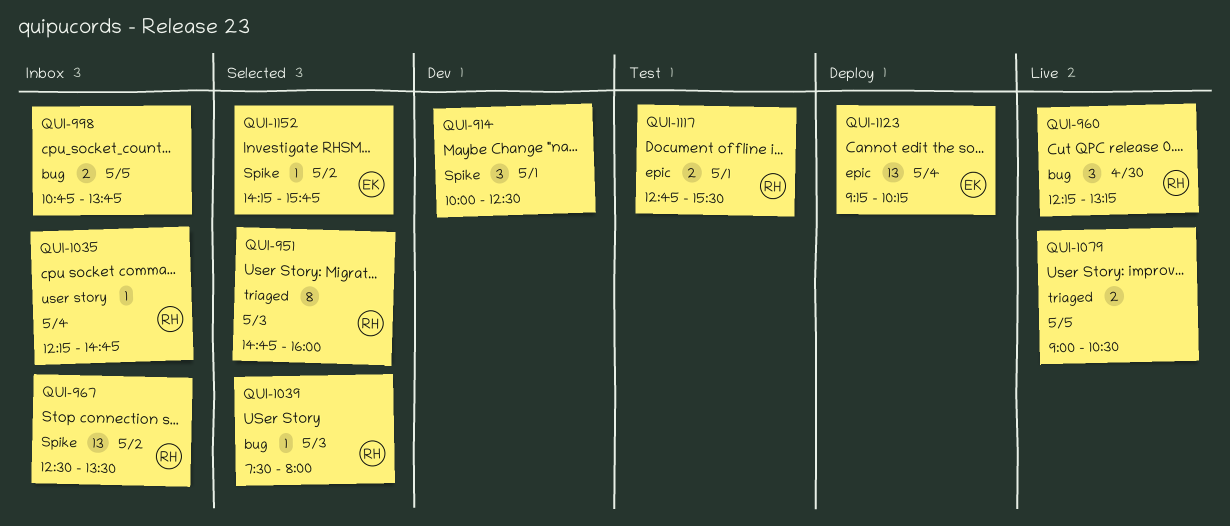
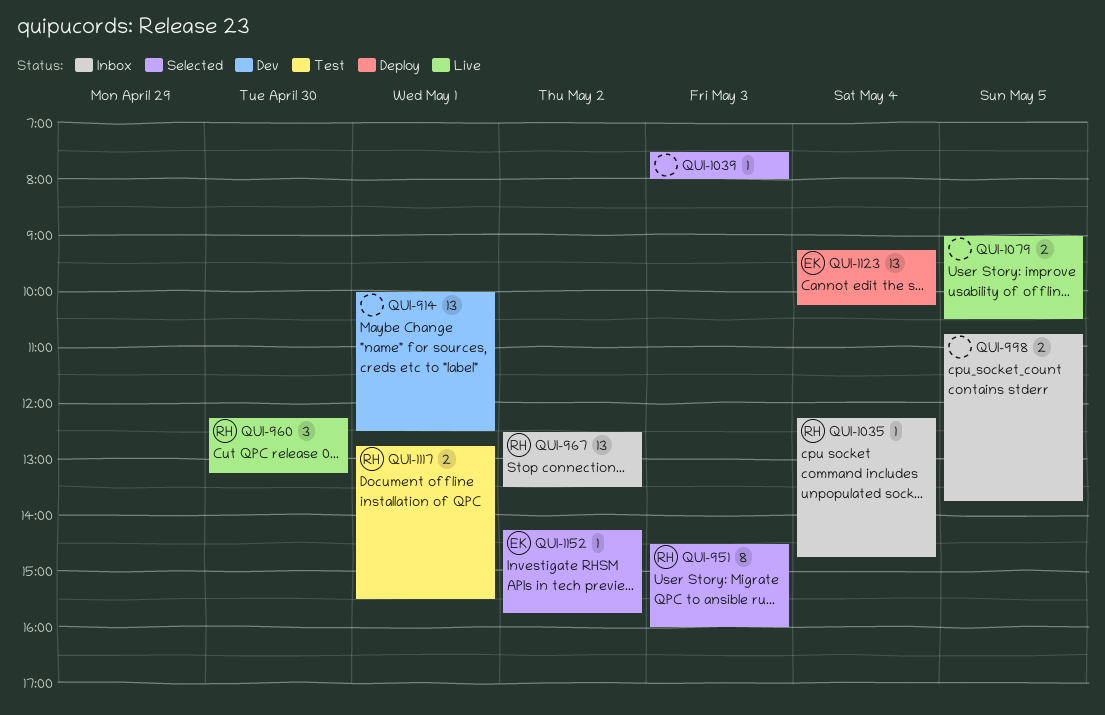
QUI-914, estimate: 3 -> 13
QUI-951, begins: 14:45 -> 14:30
QUI-1039, owner: RH -> none

